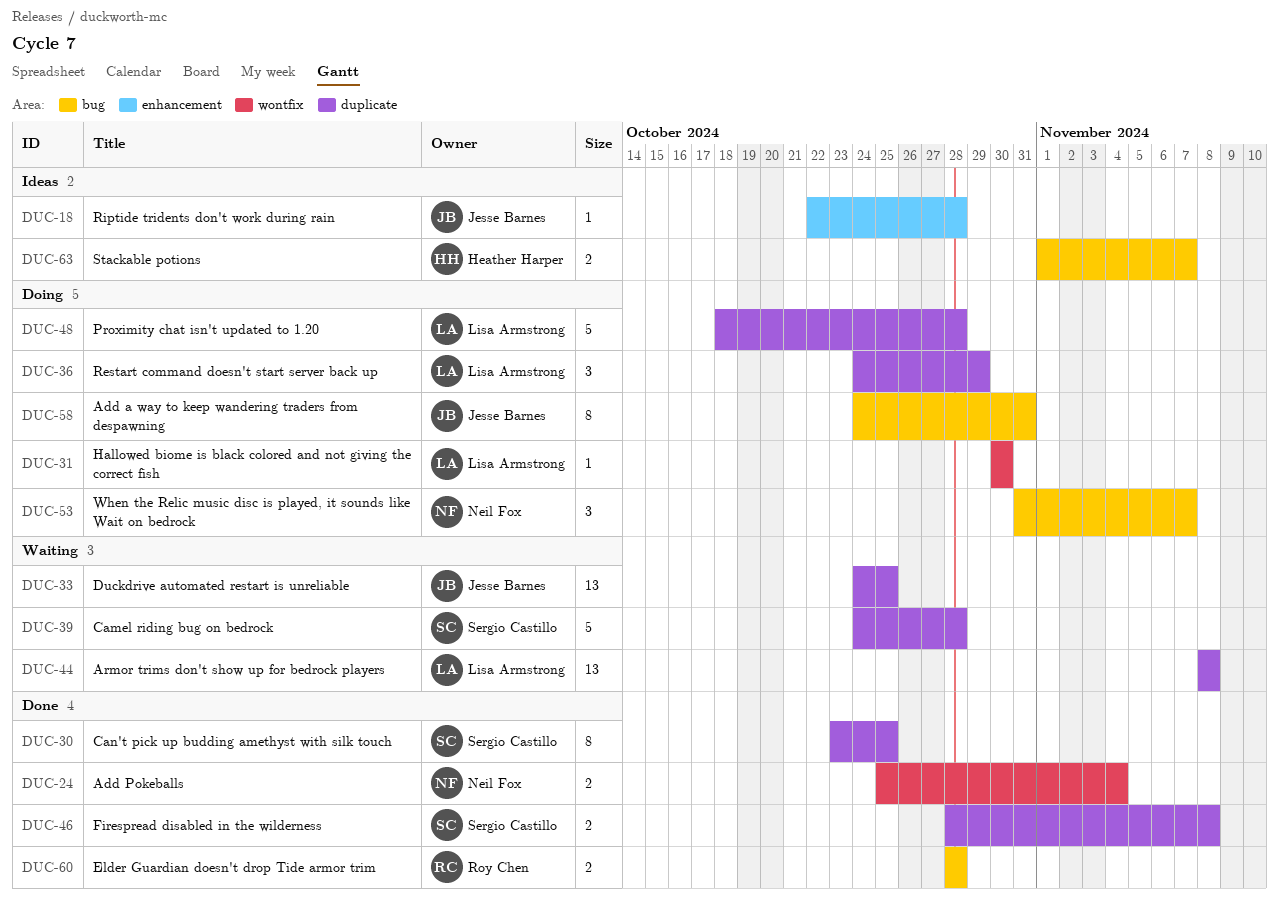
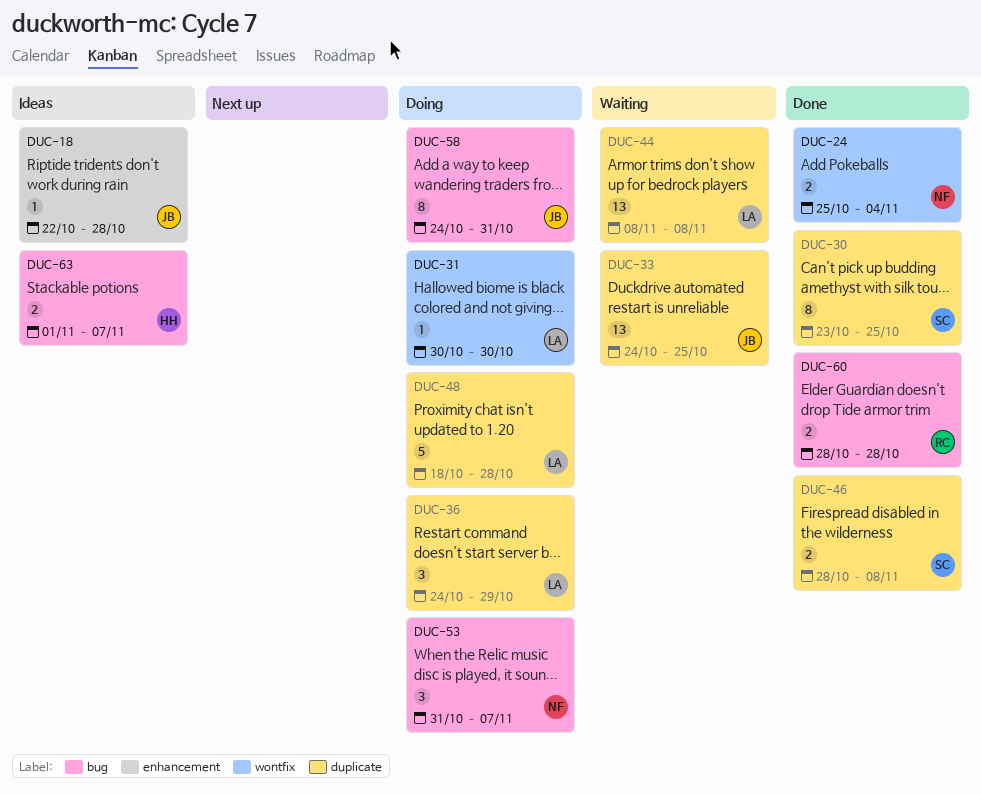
DUC-39: present -> none

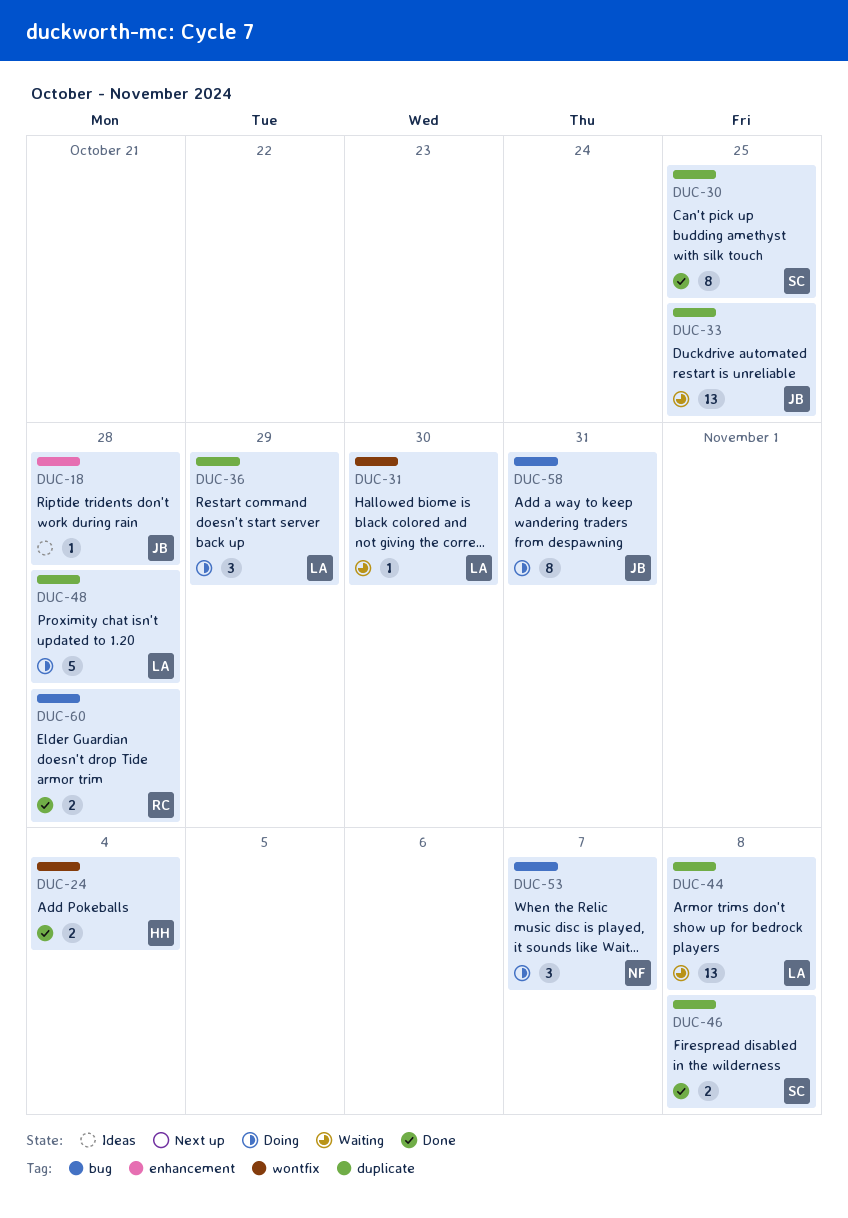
DUC-24, owner: NF -> HH
DUC-31, status: Doing -> Waiting
DUC-63: present -> none

